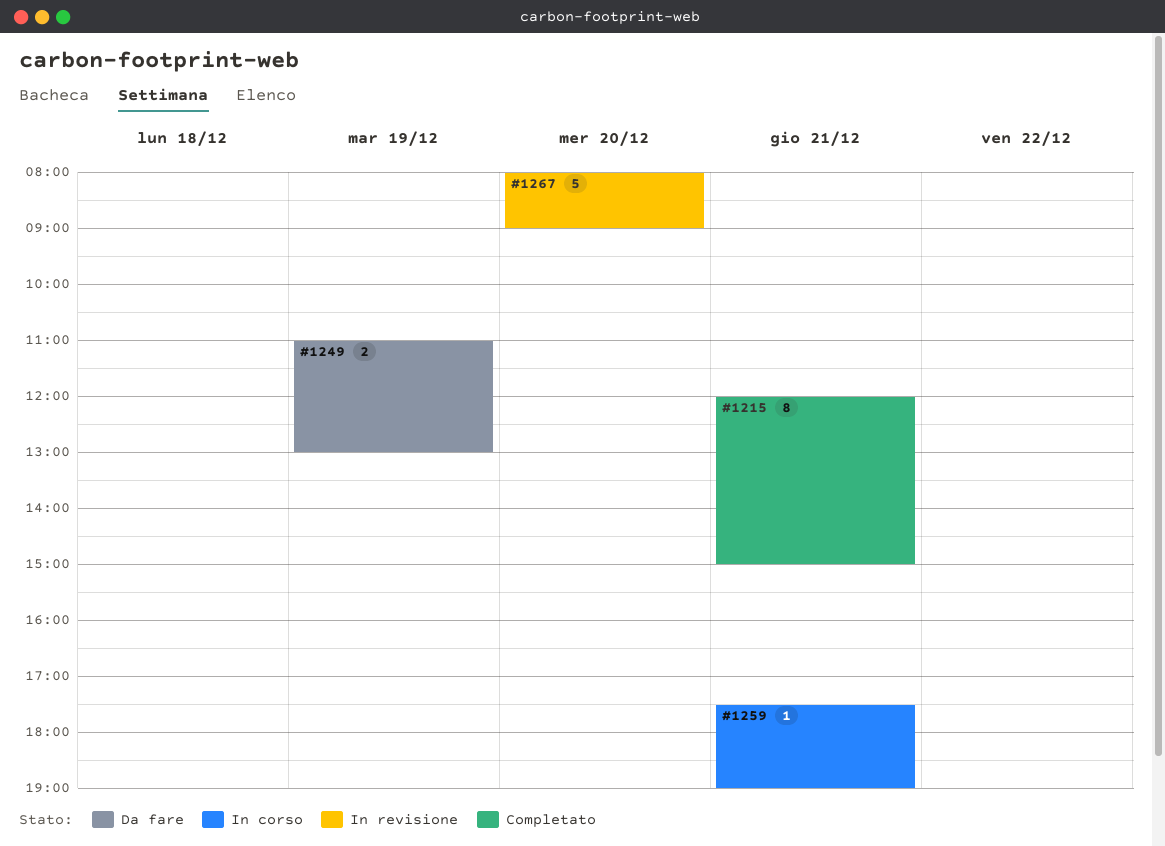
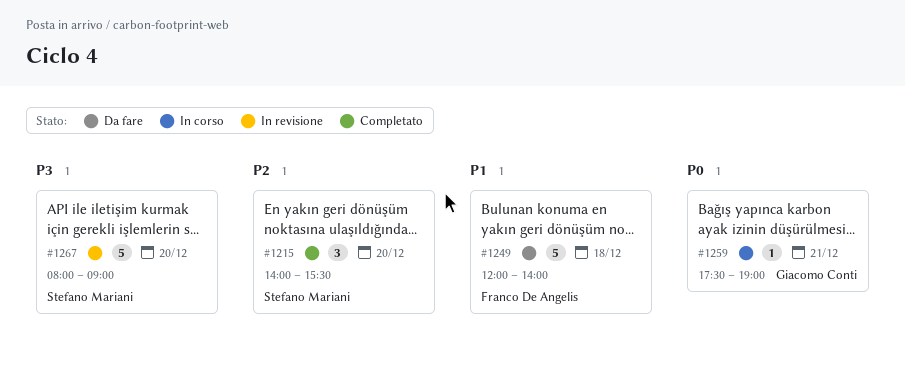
#1215, estimate: 8 -> 3
#1215, day: Dec 21 -> Dec 20
#1215, begins: 12:00 -> 14:00
#1215, ends: 15:00 -> 15:30
#1249, estimate: 2 -> 5
#1249, day: Dec 19 -> Dec 18
#1249, begins: 11:00 -> 12:00
#1249, ends: 13:00 -> 14:00

